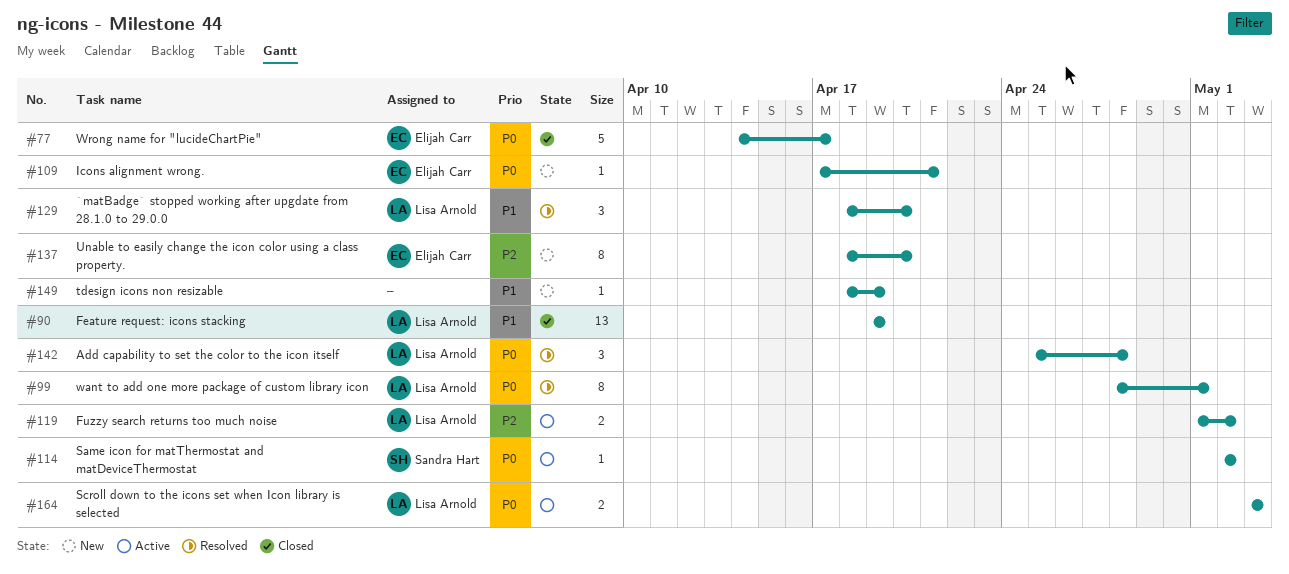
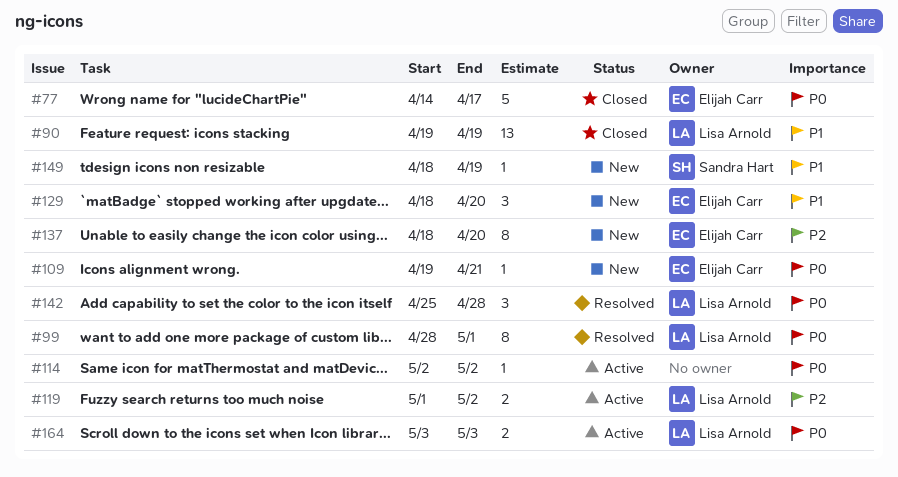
#109, start: Apr 17 -> Apr 19
#114, owner: Sandra Hart -> none
#129, status: Resolved -> New
#129, owner: Lisa Arnold -> Elijah Carr
#149, owner: none -> Sandra Hart

